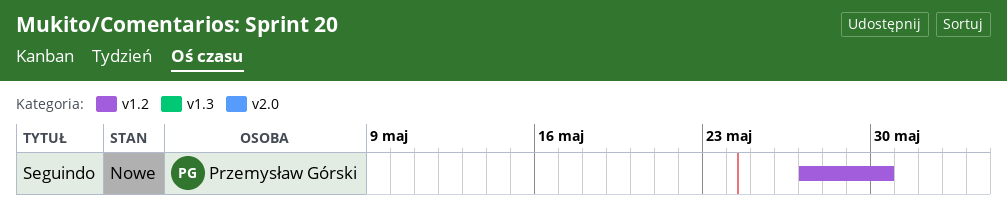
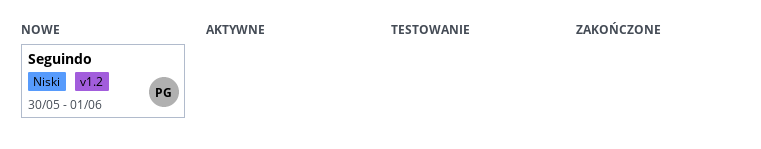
Seguindo, start: May 27 -> May 30
Seguindo, due: May 30 -> Jun 1

